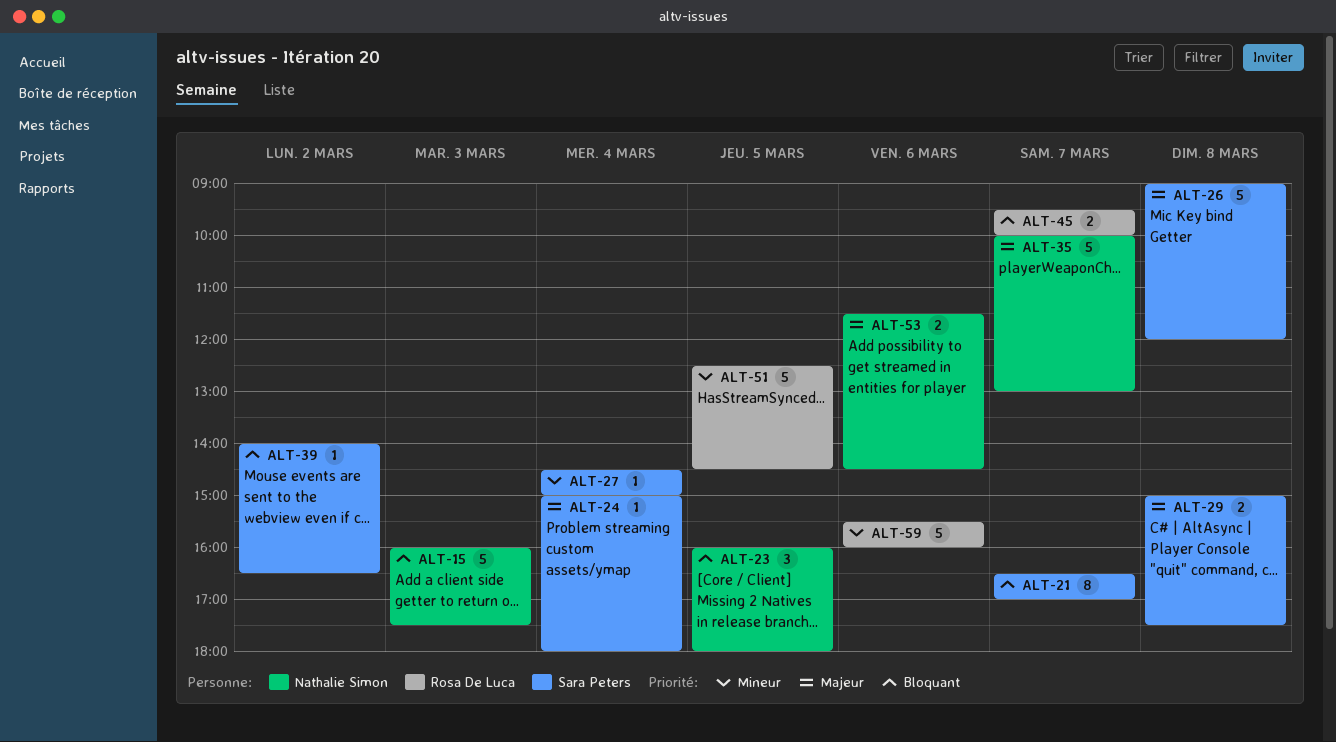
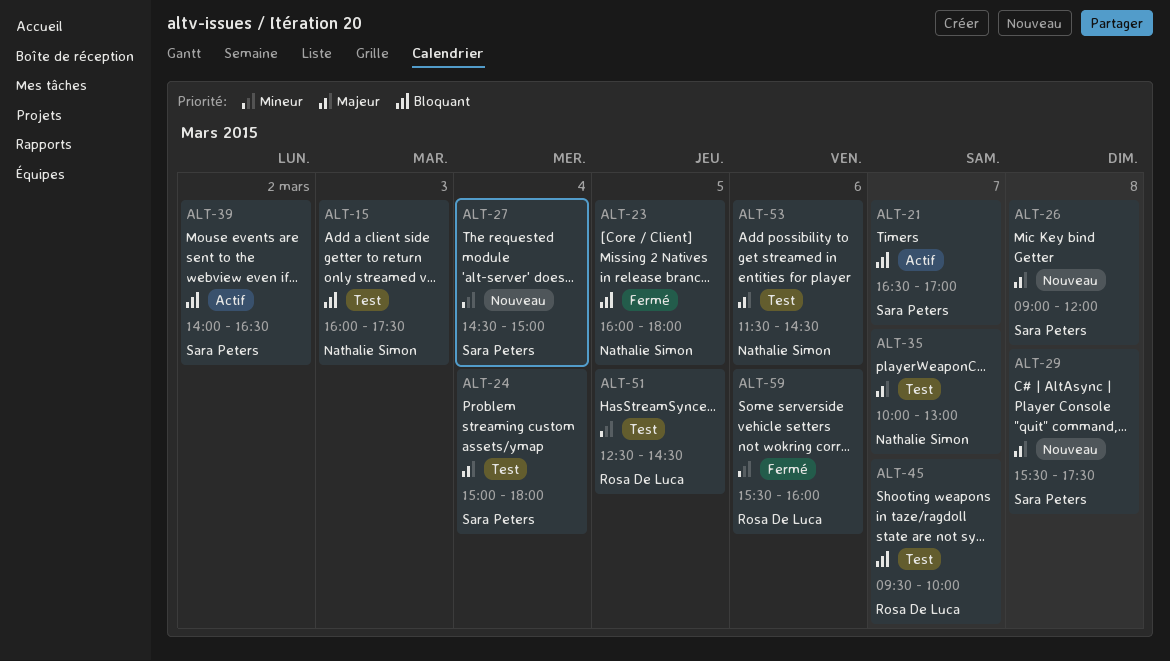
ALT-29, begins: 15:00 -> 15:30

